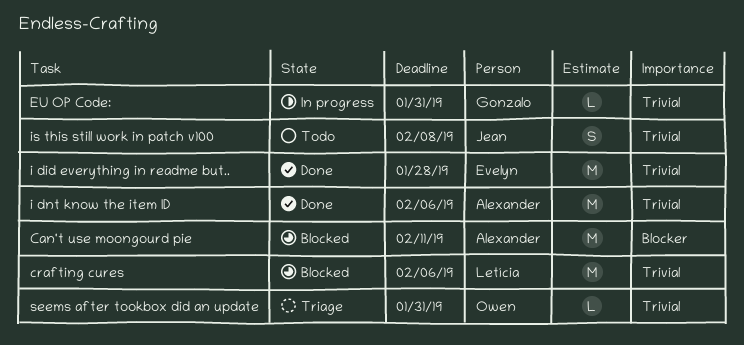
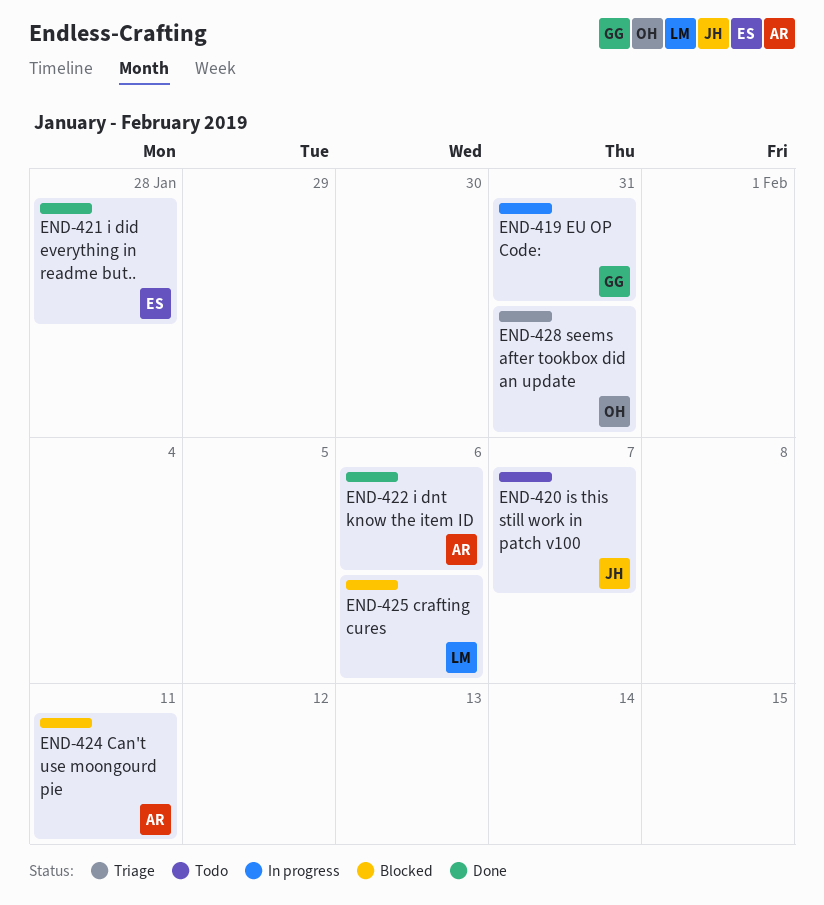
is this still work in patch v100, due: Feb 8 -> Feb 7

